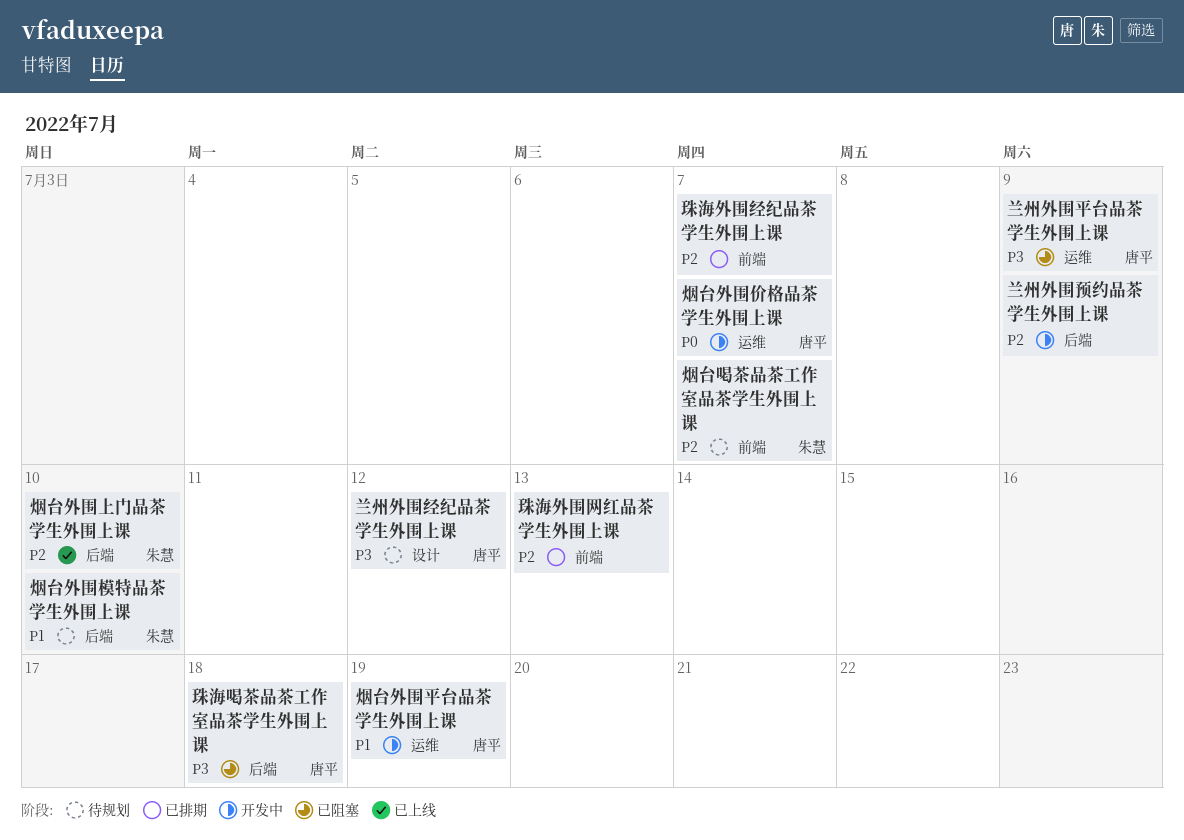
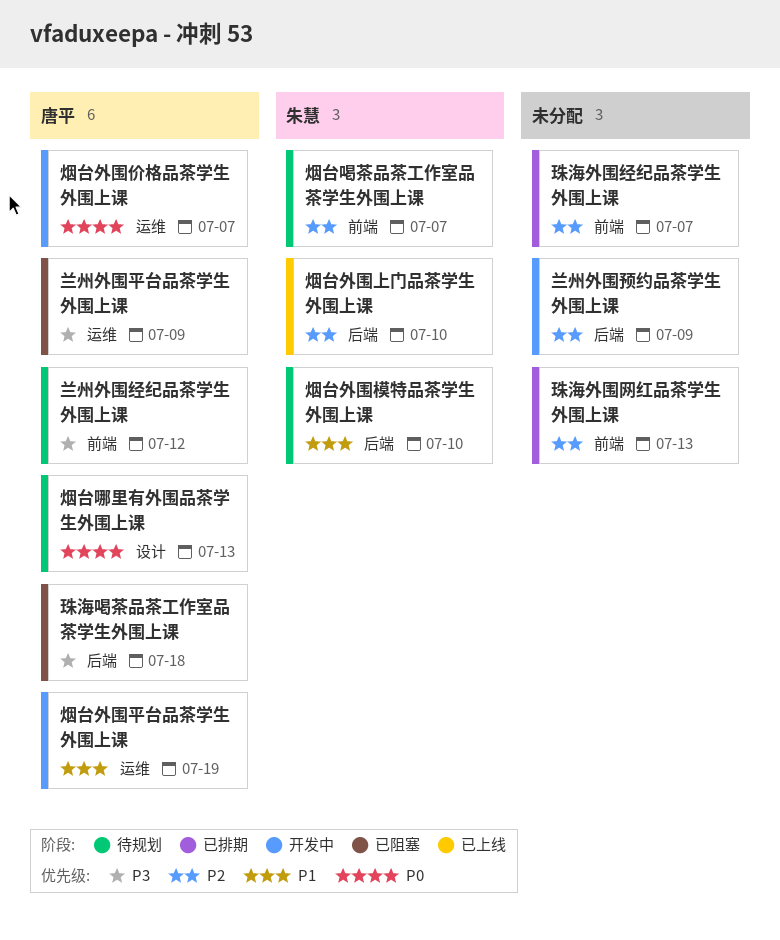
兰州外围经纪品茶学生外围上课, label: 设计 -> 前端
烟台哪里有外围品茶学生外围上课: none -> present

